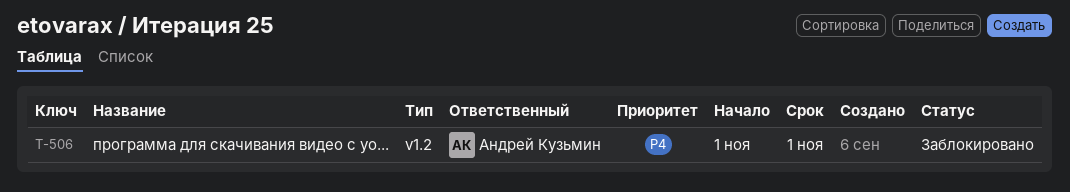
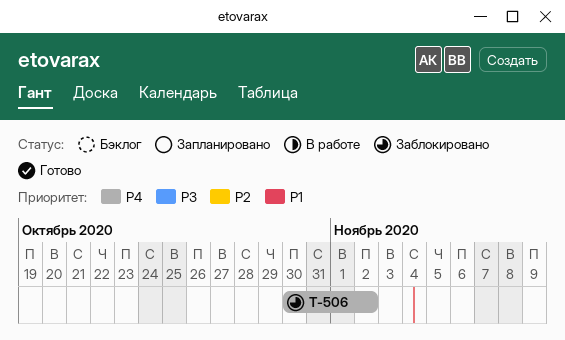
T-506, start: Nov 1 -> Oct 30
T-506, due: Nov 1 -> Nov 2

